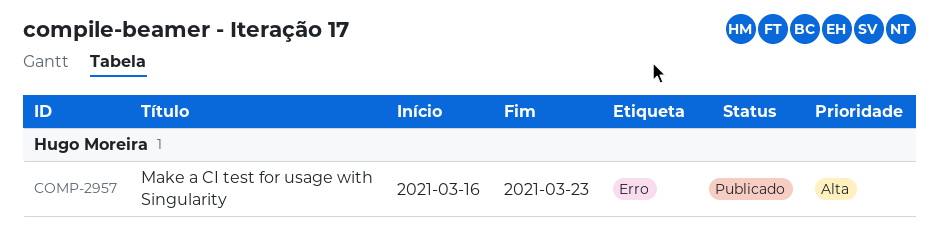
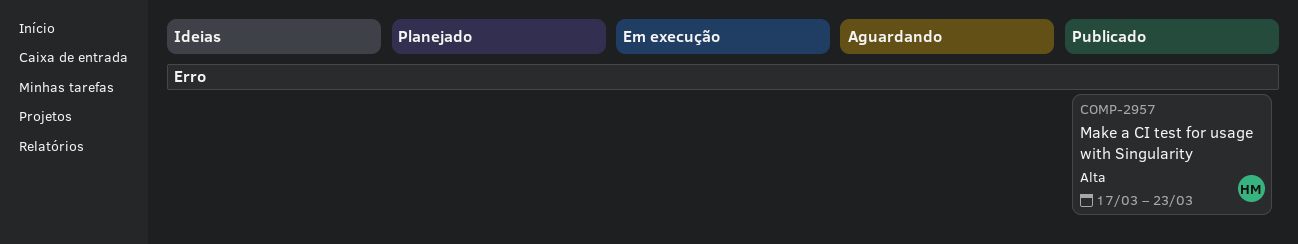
COMP-2957, start: Mar 16 -> Mar 17

